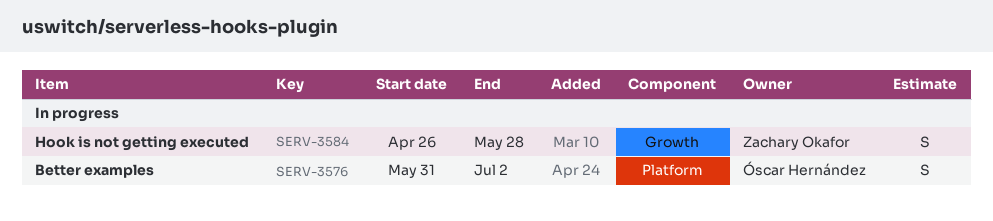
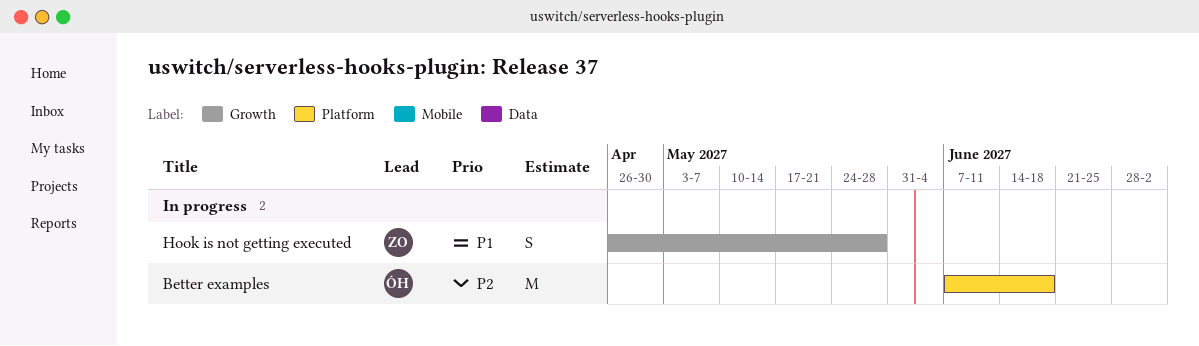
Better examples, estimate: S -> M
Better examples, start: May 31 -> Jun 7
Better examples, due: Jul 2 -> Jun 18

